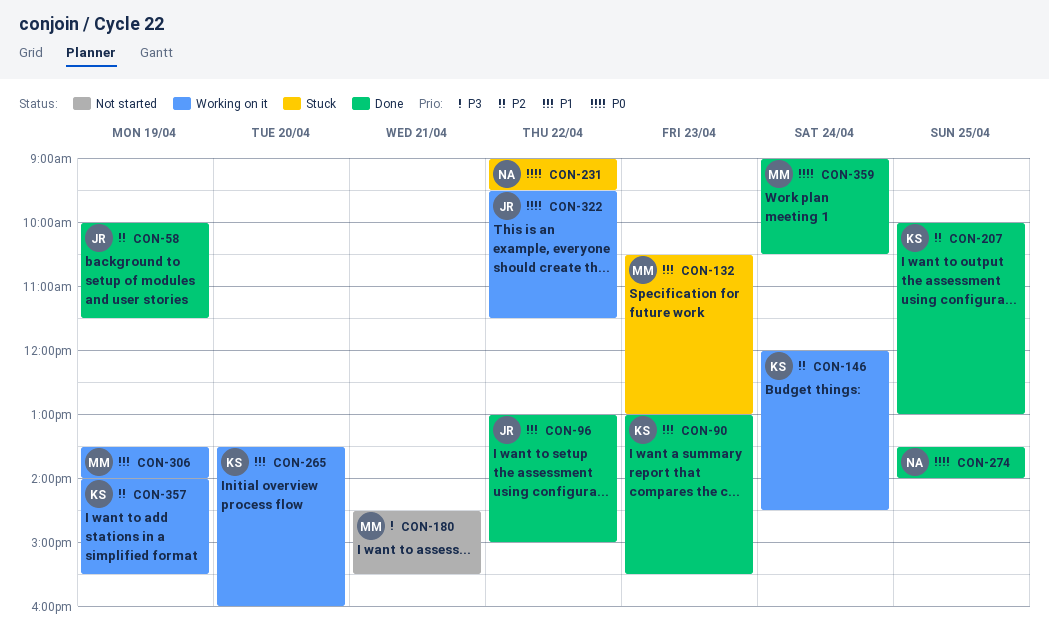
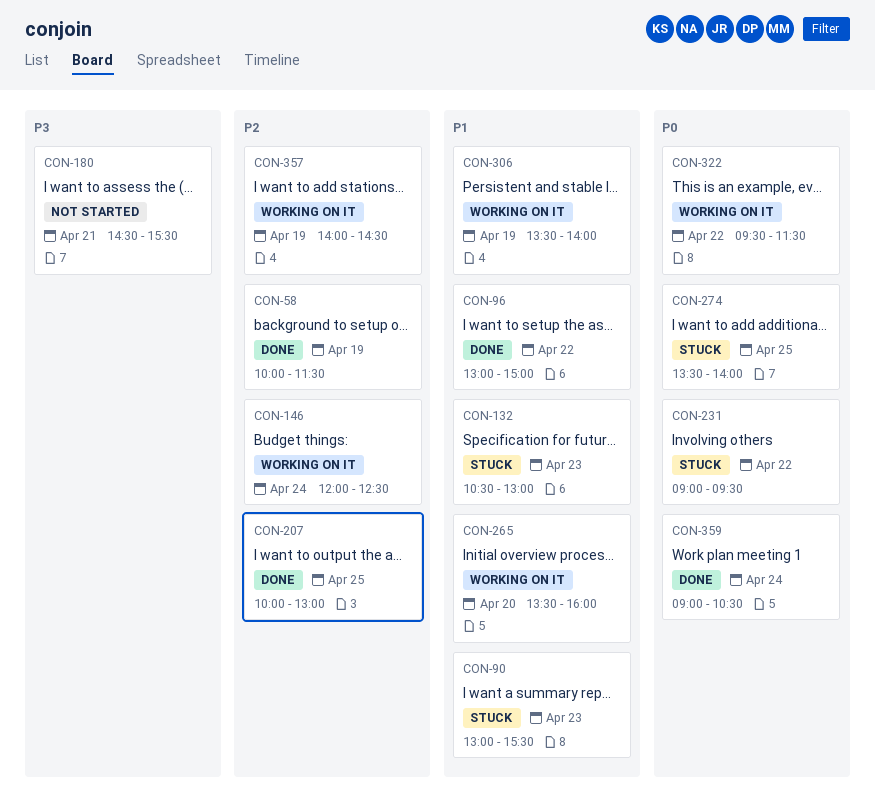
CON-90, status: Done -> Stuck
CON-146, ends: 14:30 -> 12:30
CON-274, status: Done -> Stuck
CON-357, ends: 15:30 -> 14:30

